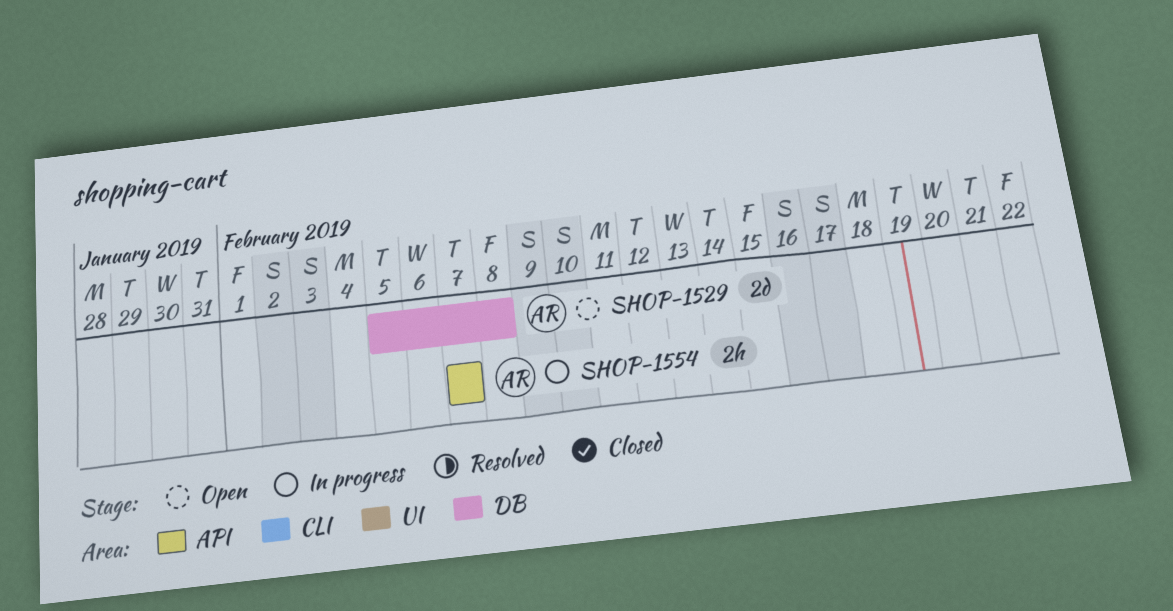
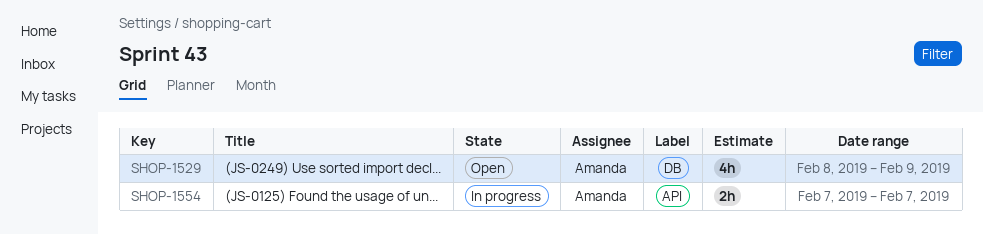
SHOP-1529, estimate: 2d -> 4h
SHOP-1529, start: Feb 5 -> Feb 8
SHOP-1529, due: Feb 8 -> Feb 9

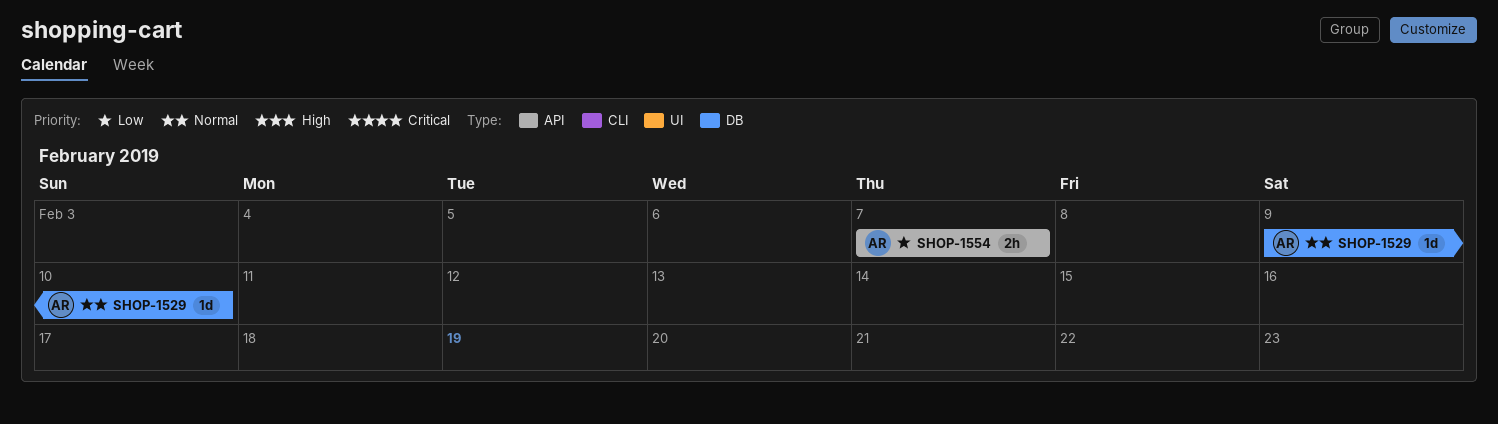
SHOP-1529, estimate: 4h -> 1d
SHOP-1529, start: Feb 8 -> Feb 9
SHOP-1529, due: Feb 9 -> Feb 10

